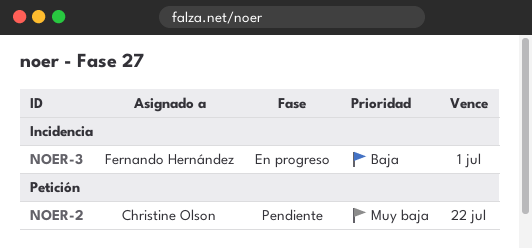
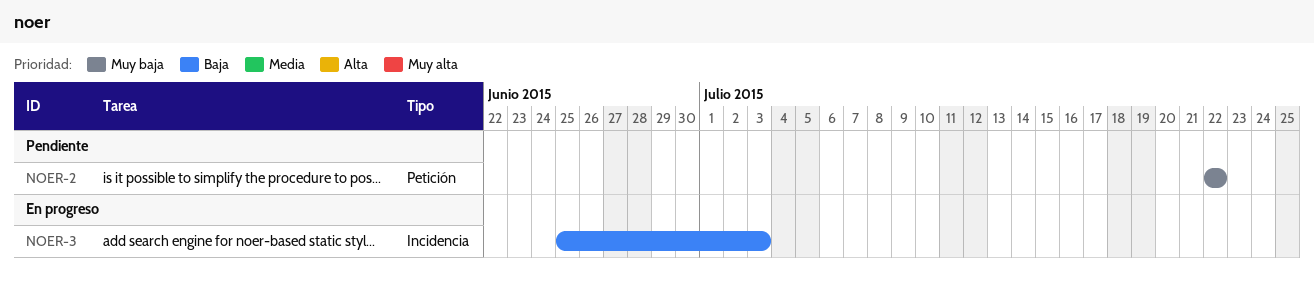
NOER-3, due: Jul 1 -> Jul 3

